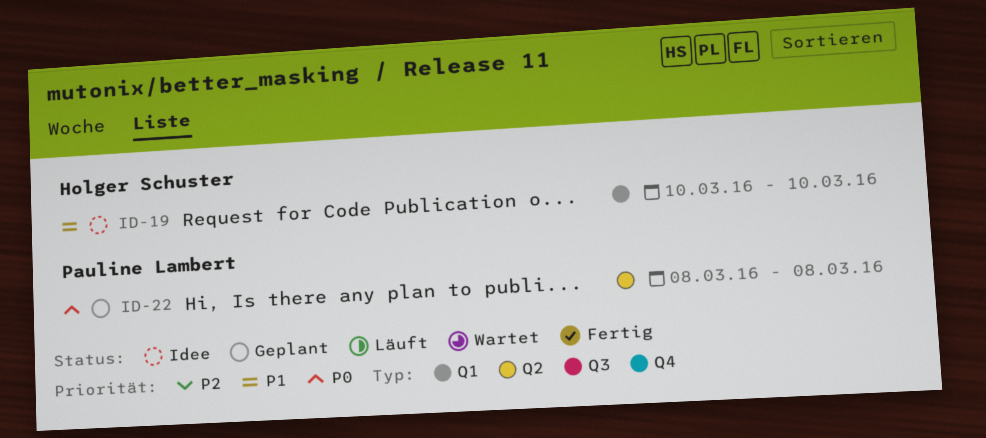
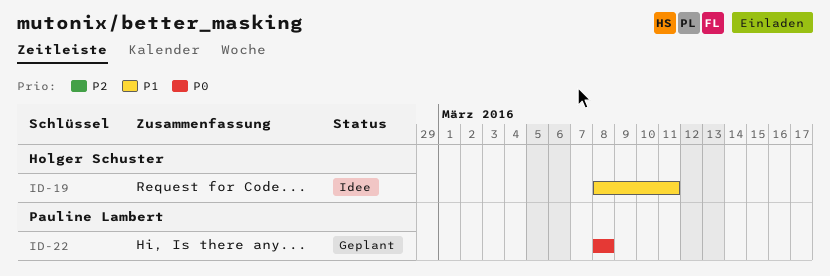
ID-19, start: Mar 10 -> Mar 8
ID-19, due: Mar 10 -> Mar 11

